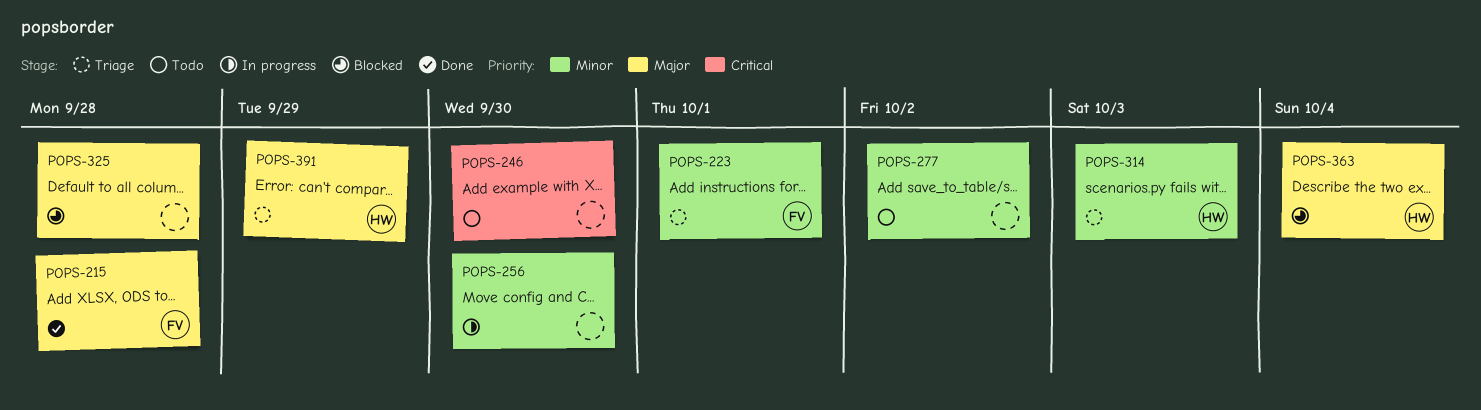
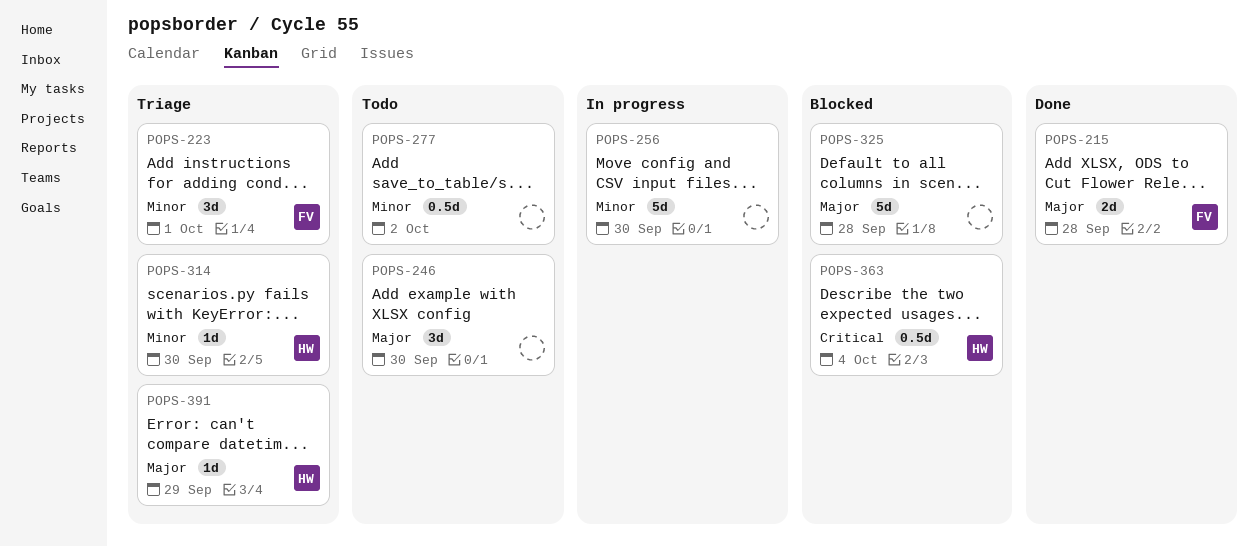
POPS-246, priority: Critical -> Major
POPS-314, due: Oct 3 -> Sep 30
POPS-363, priority: Major -> Critical

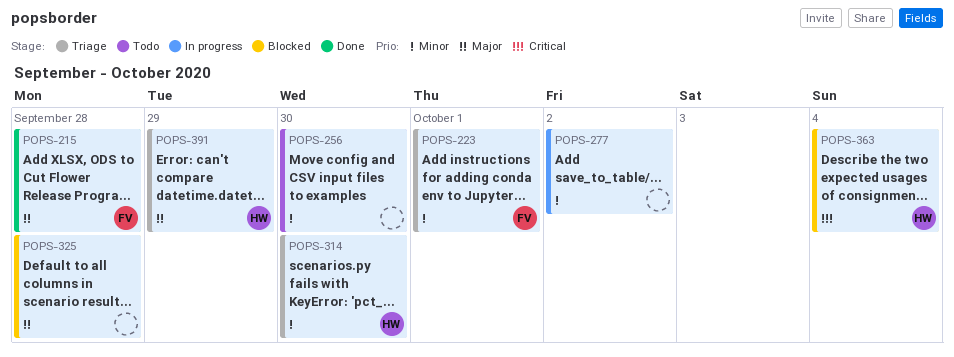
POPS-246: present -> none
POPS-256, status: In progress -> Todo
POPS-277, status: Todo -> In progress

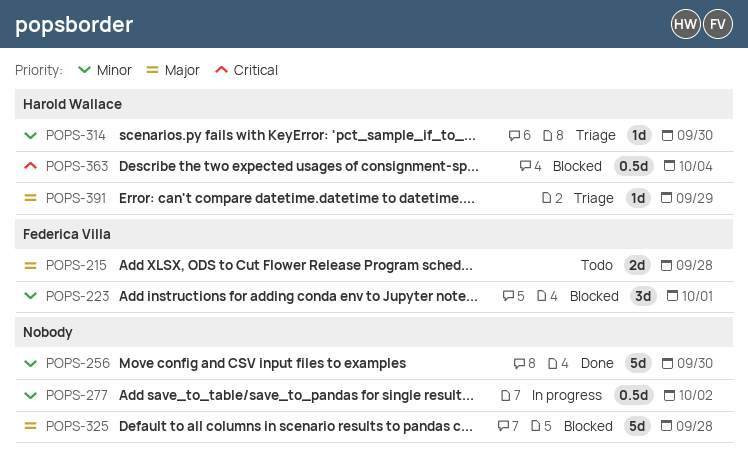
POPS-215, status: Done -> Todo
POPS-223, status: Triage -> Blocked
POPS-256, status: Todo -> Done

